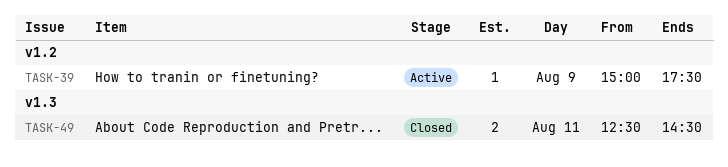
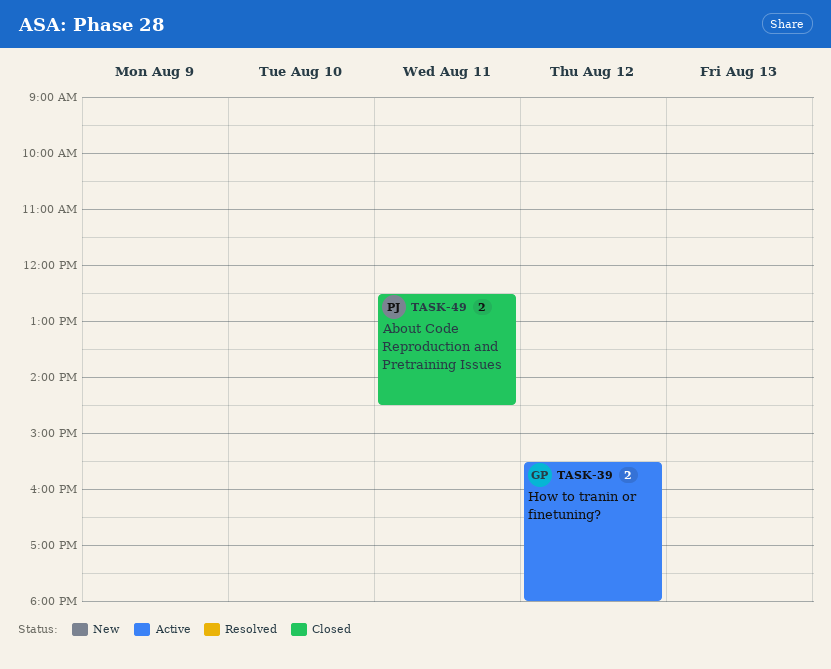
TASK-39, estimate: 1 -> 2
TASK-39, day: Aug 9 -> Aug 12
TASK-39, begins: 15:00 -> 15:30
TASK-39, ends: 17:30 -> 18:00

